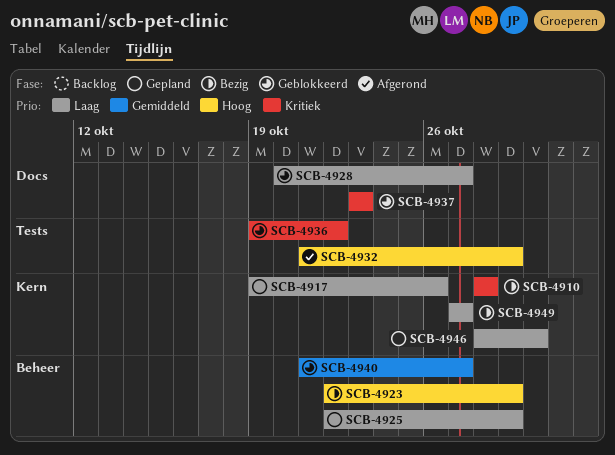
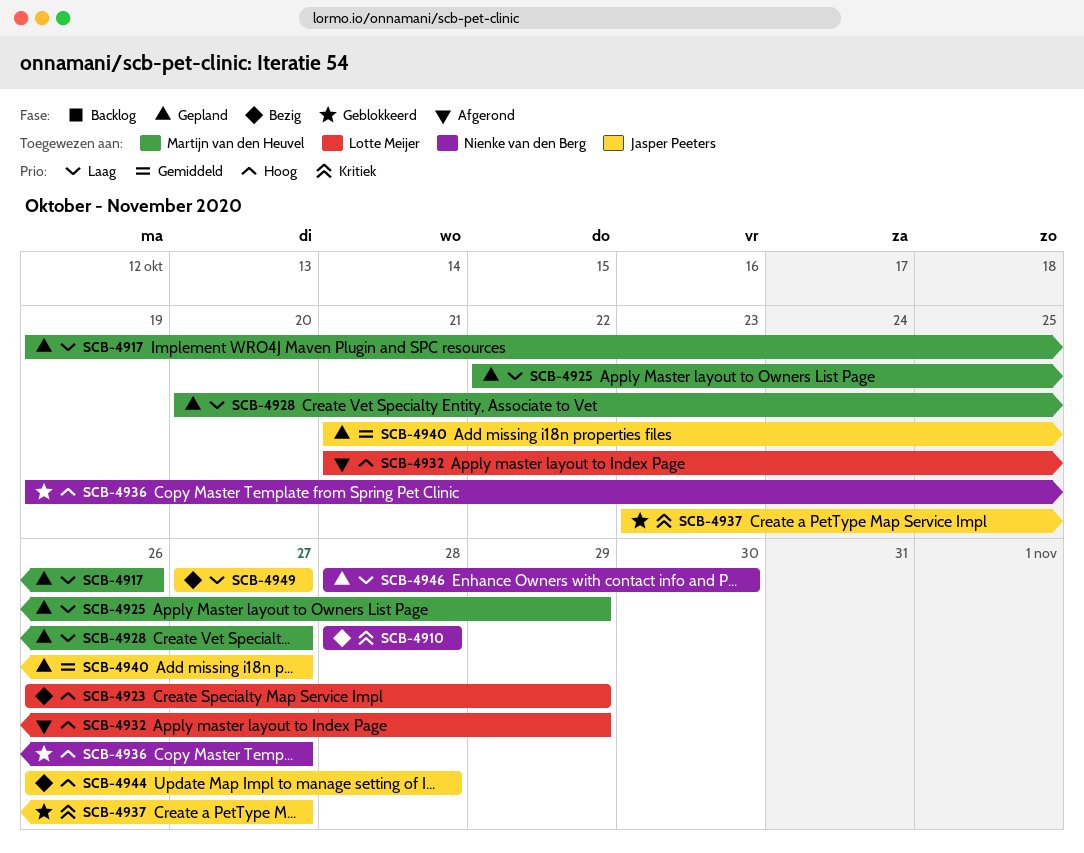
SCB-4923, start: Oct 22 -> Oct 26
SCB-4928, status: Geblokkeerd -> Gepland
SCB-4936, priority: Kritiek -> Hoog
SCB-4936, due: Oct 22 -> Oct 27
SCB-4937, due: Oct 23 -> Oct 27
SCB-4940, status: Geblokkeerd -> Gepland
SCB-4944: none -> present

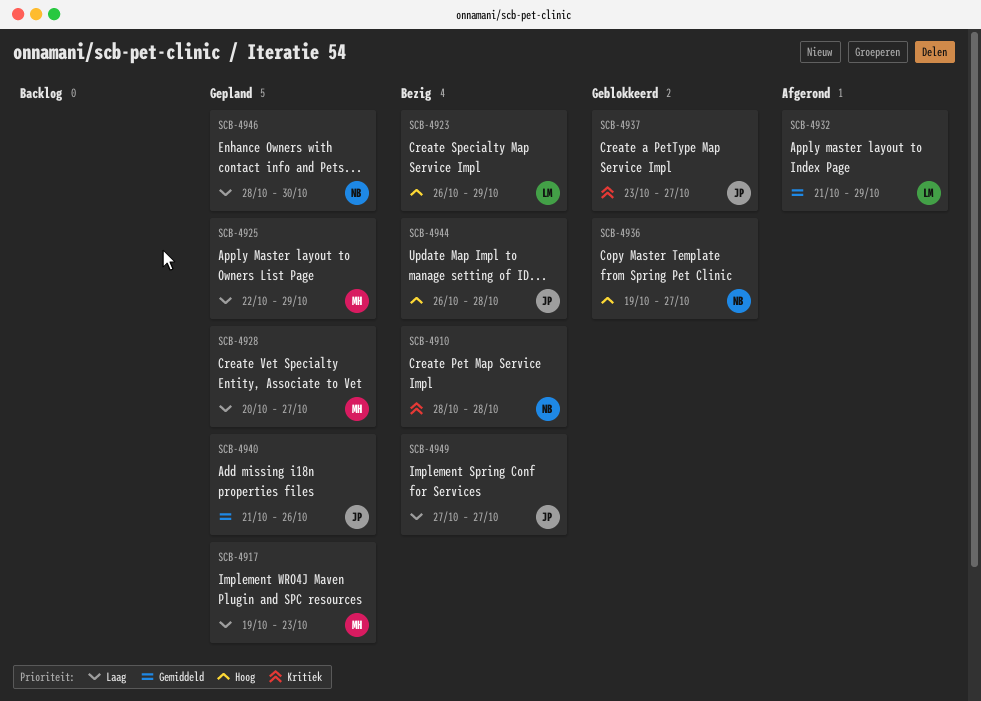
SCB-4917, due: Oct 26 -> Oct 23
SCB-4932, priority: Hoog -> Gemiddeld
SCB-4940, due: Oct 27 -> Oct 26

